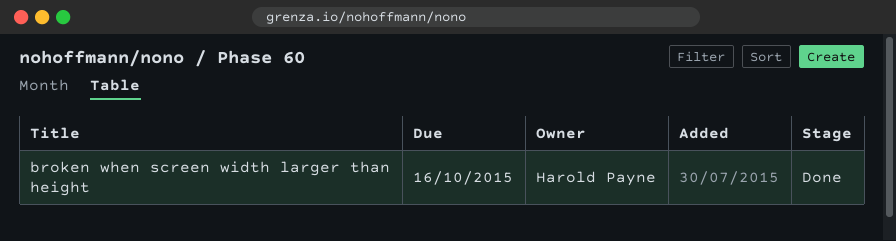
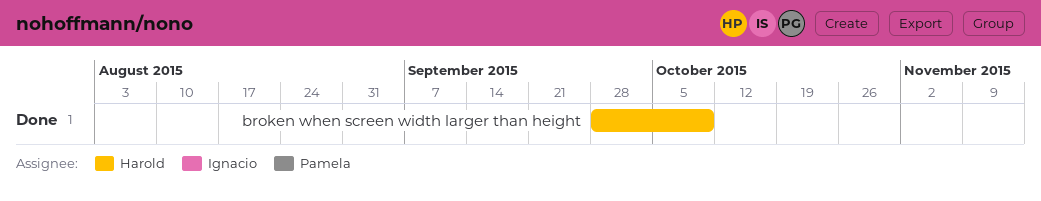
broken when screen width larger than height, due: Oct 16 -> Oct 9

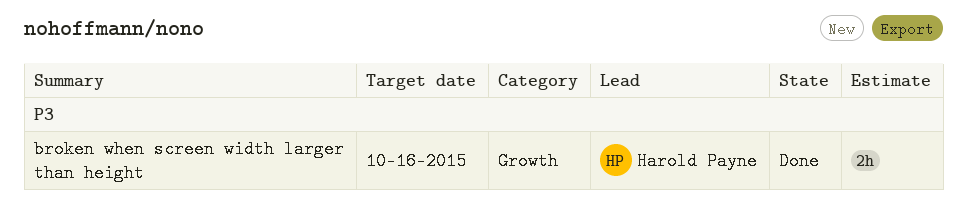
broken when screen width larger than height, due: Oct 9 -> Oct 16

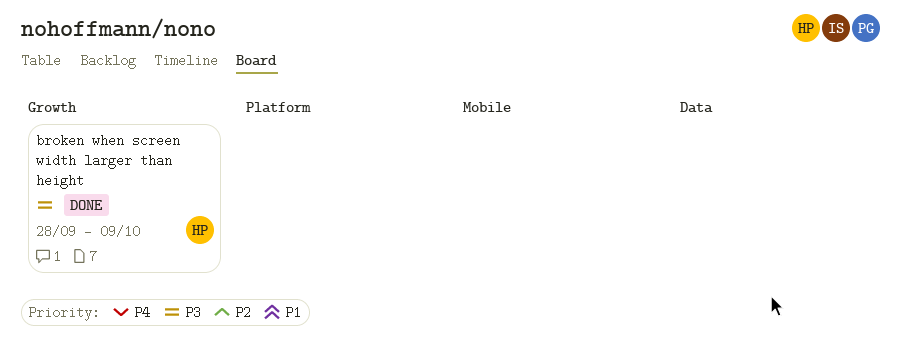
broken when screen width larger than height, due: Oct 16 -> Oct 9

